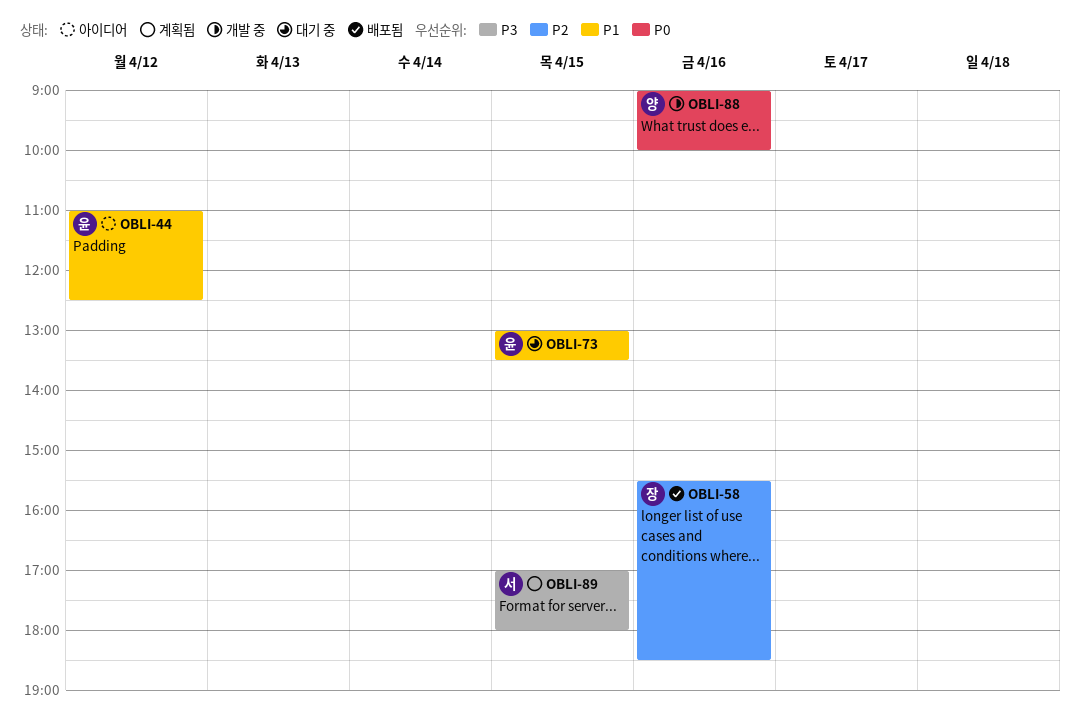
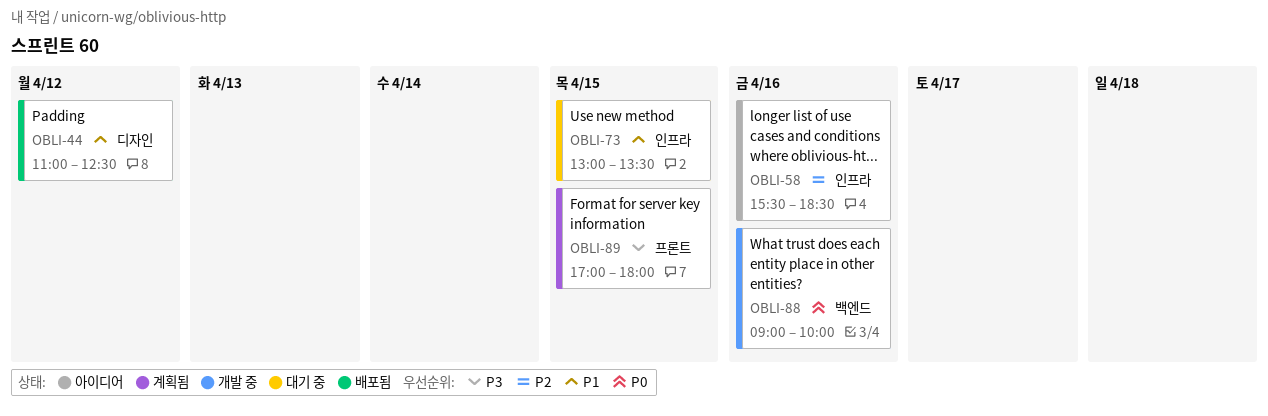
OBLI-44, status: 아이디어 -> 배포됨
OBLI-58, status: 배포됨 -> 아이디어

